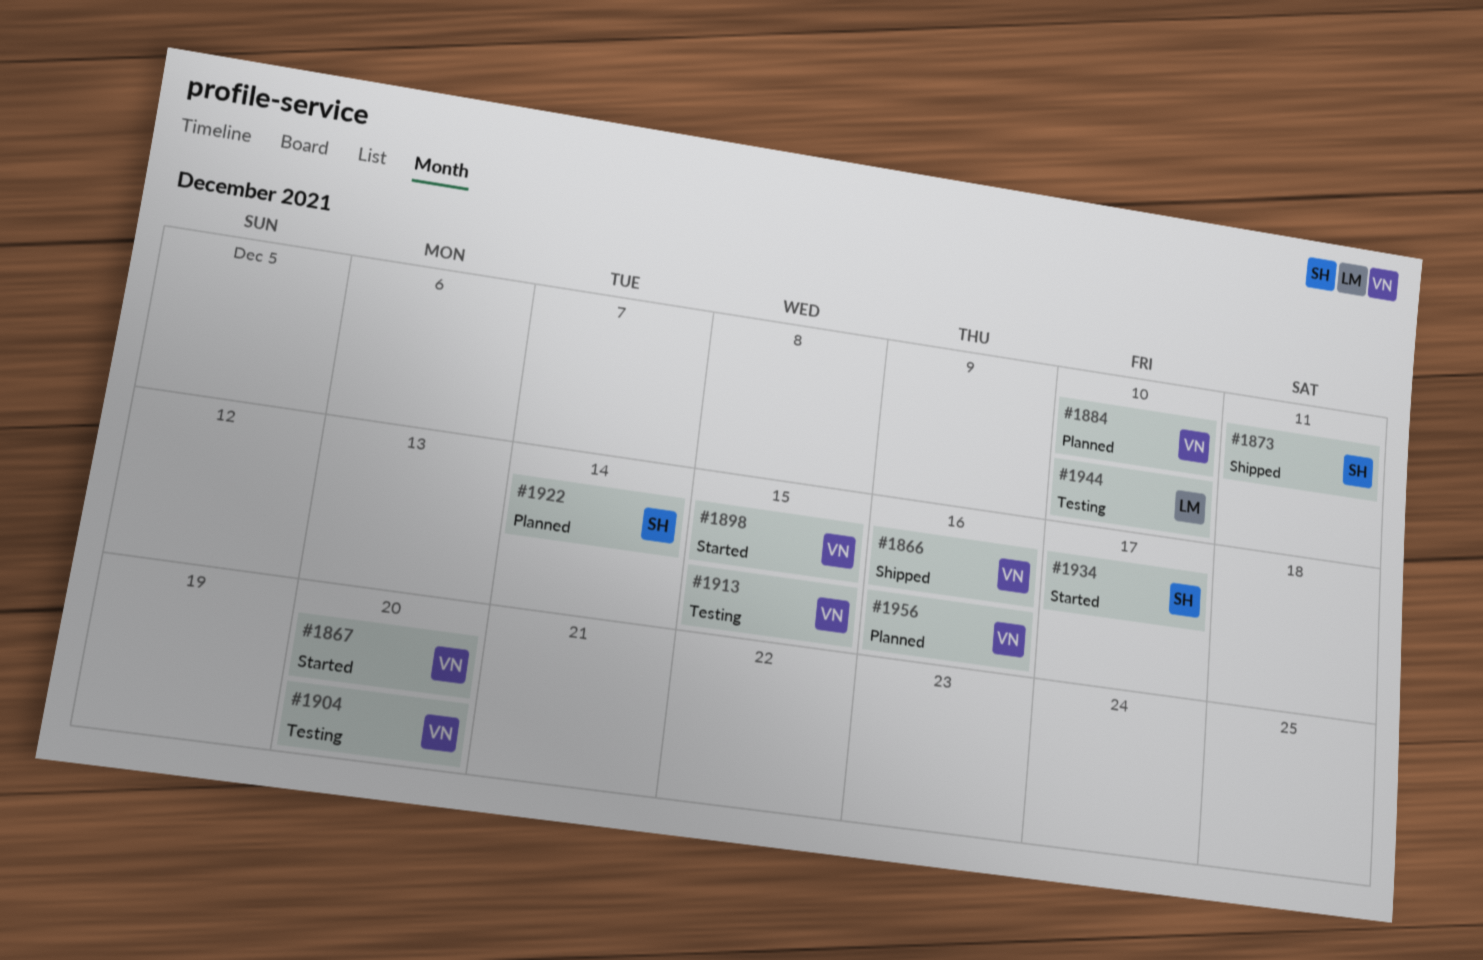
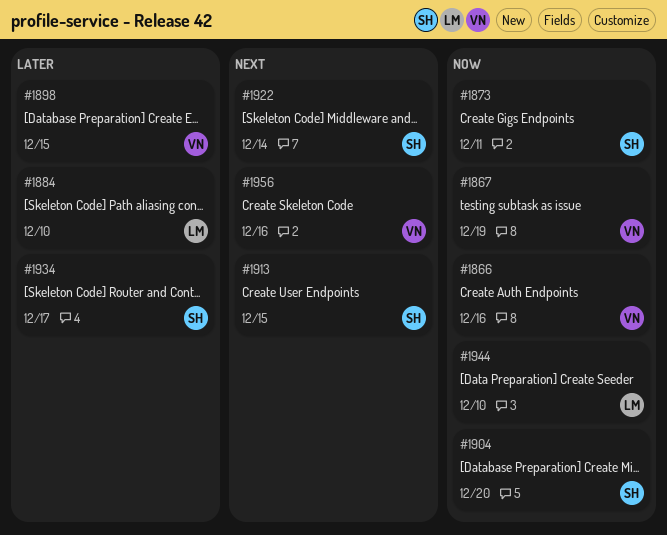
#1867, due: Dec 20 -> Dec 19
#1884, owner: VN -> LM
#1904, owner: VN -> SH
#1913, owner: VN -> SH

